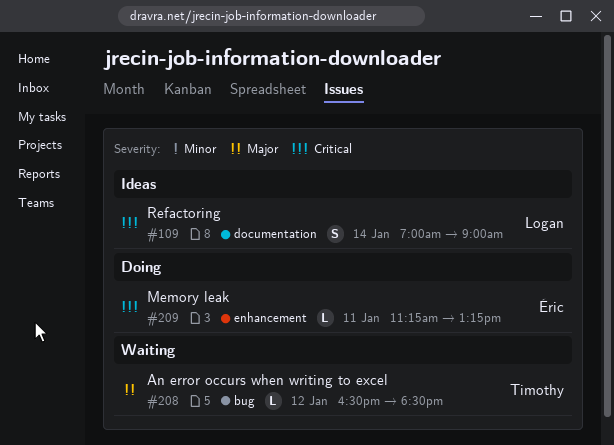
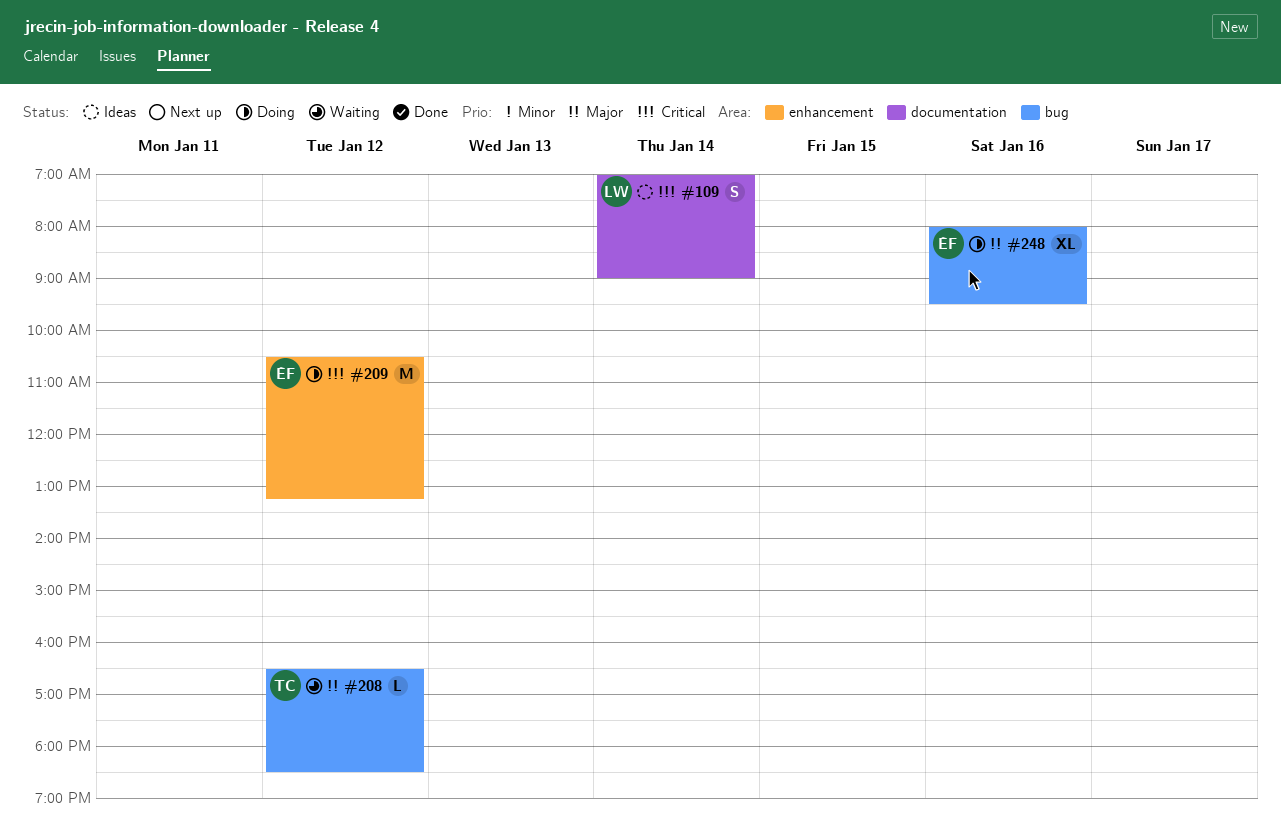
#209, estimate: L -> M
#209, day: Jan 11 -> Jan 12
#209, begins: 11:15 -> 10:30
#248: none -> present

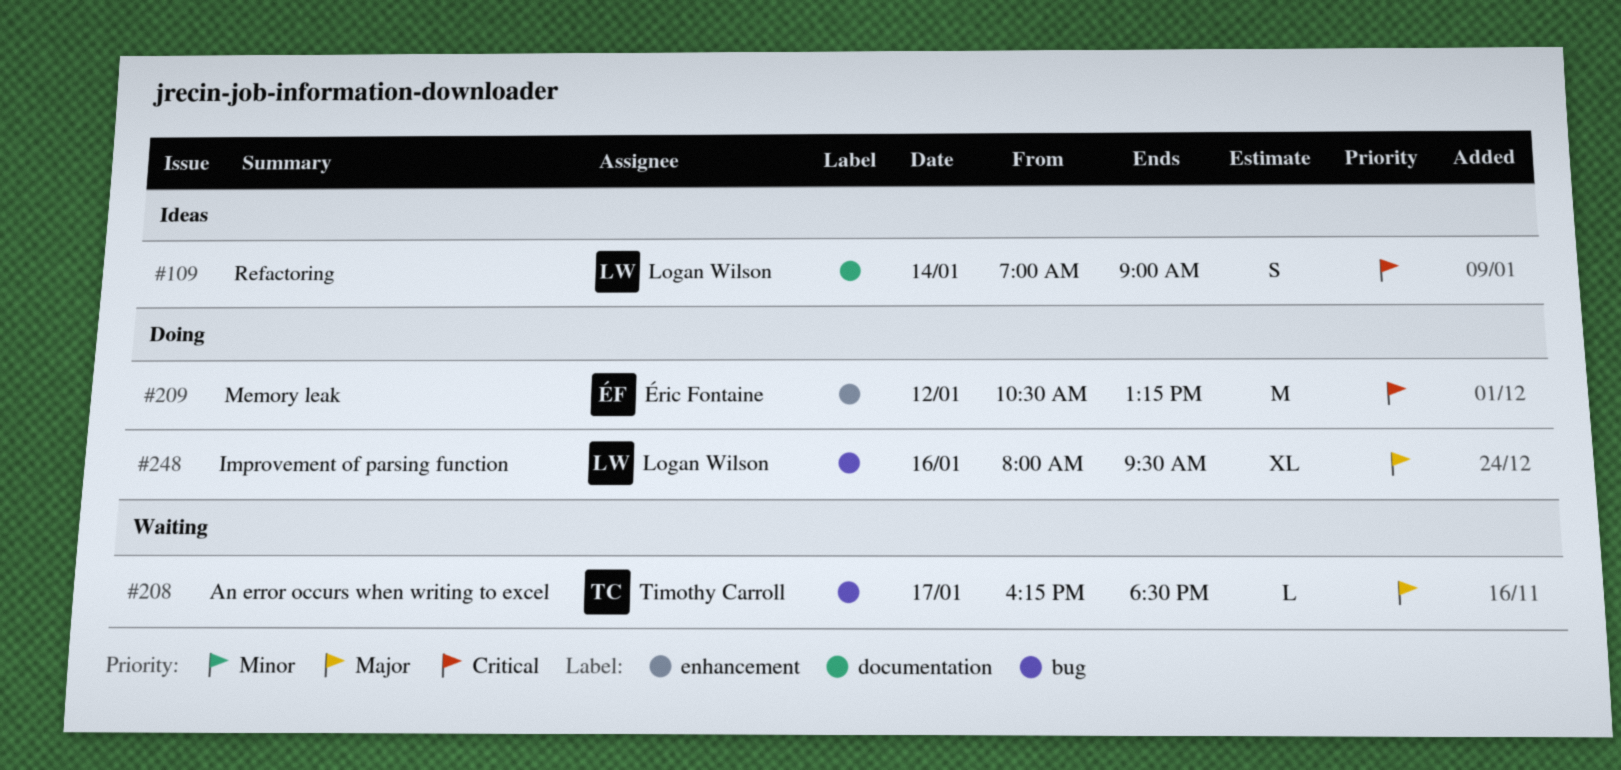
#208, day: Jan 12 -> Jan 17
#208, begins: 16:30 -> 16:15
#248, owner: Éric Fontaine -> Logan Wilson

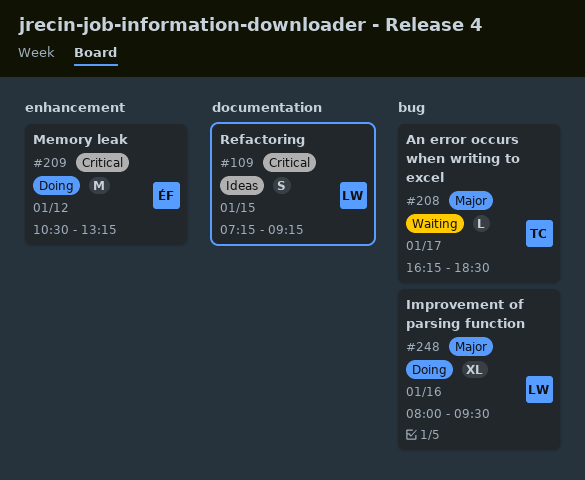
#109, day: Jan 14 -> Jan 15
#109, begins: 07:00 -> 07:15
#109, ends: 09:00 -> 09:15

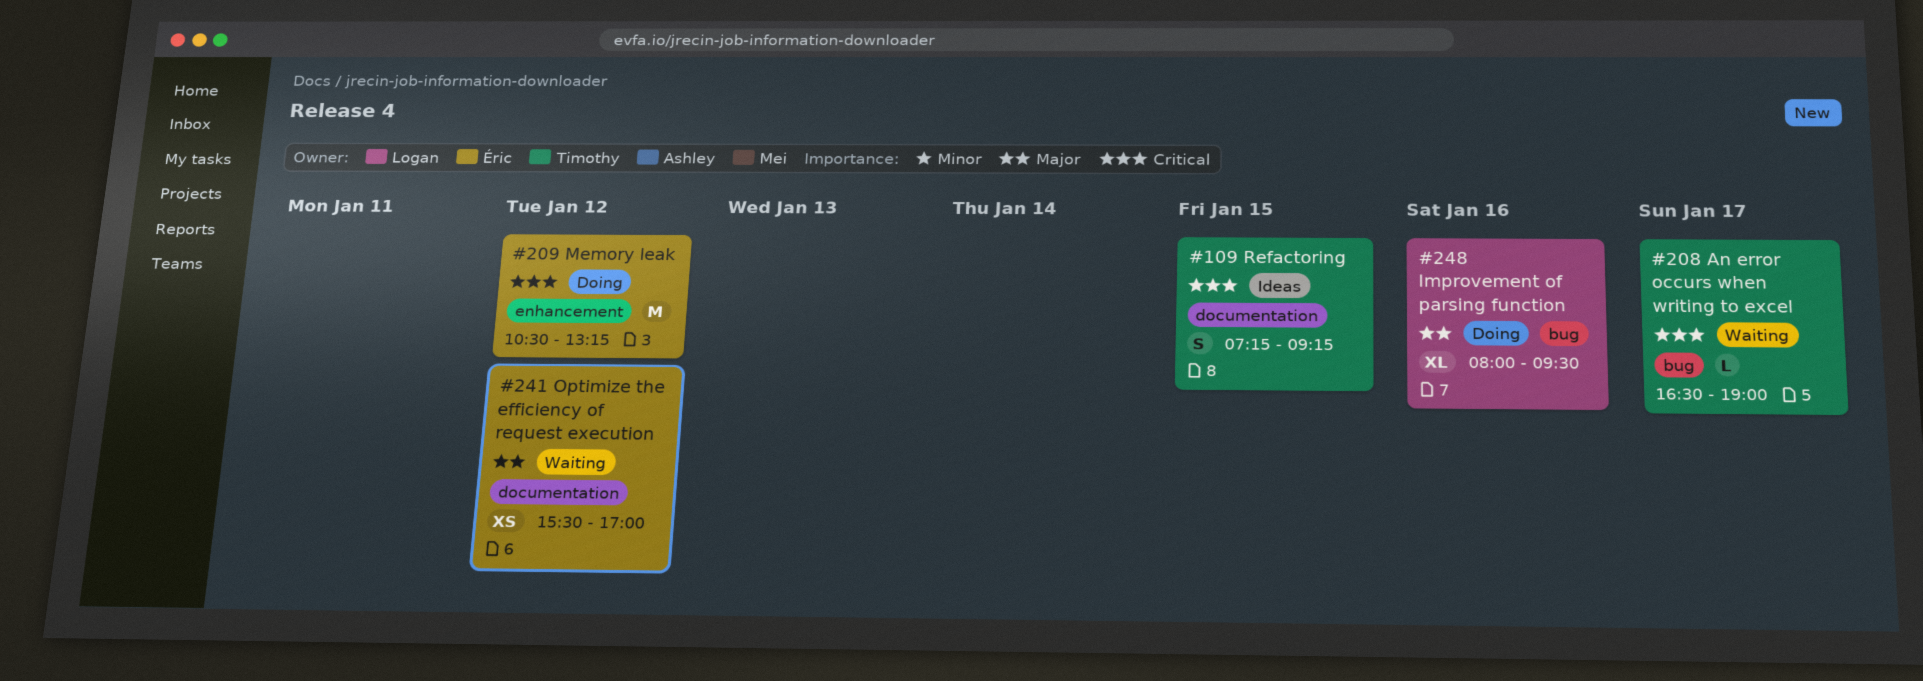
#109, owner: Logan -> Timothy
#208, priority: Major -> Critical
#208, begins: 16:15 -> 16:30
#208, ends: 18:30 -> 19:00
#241: none -> present

